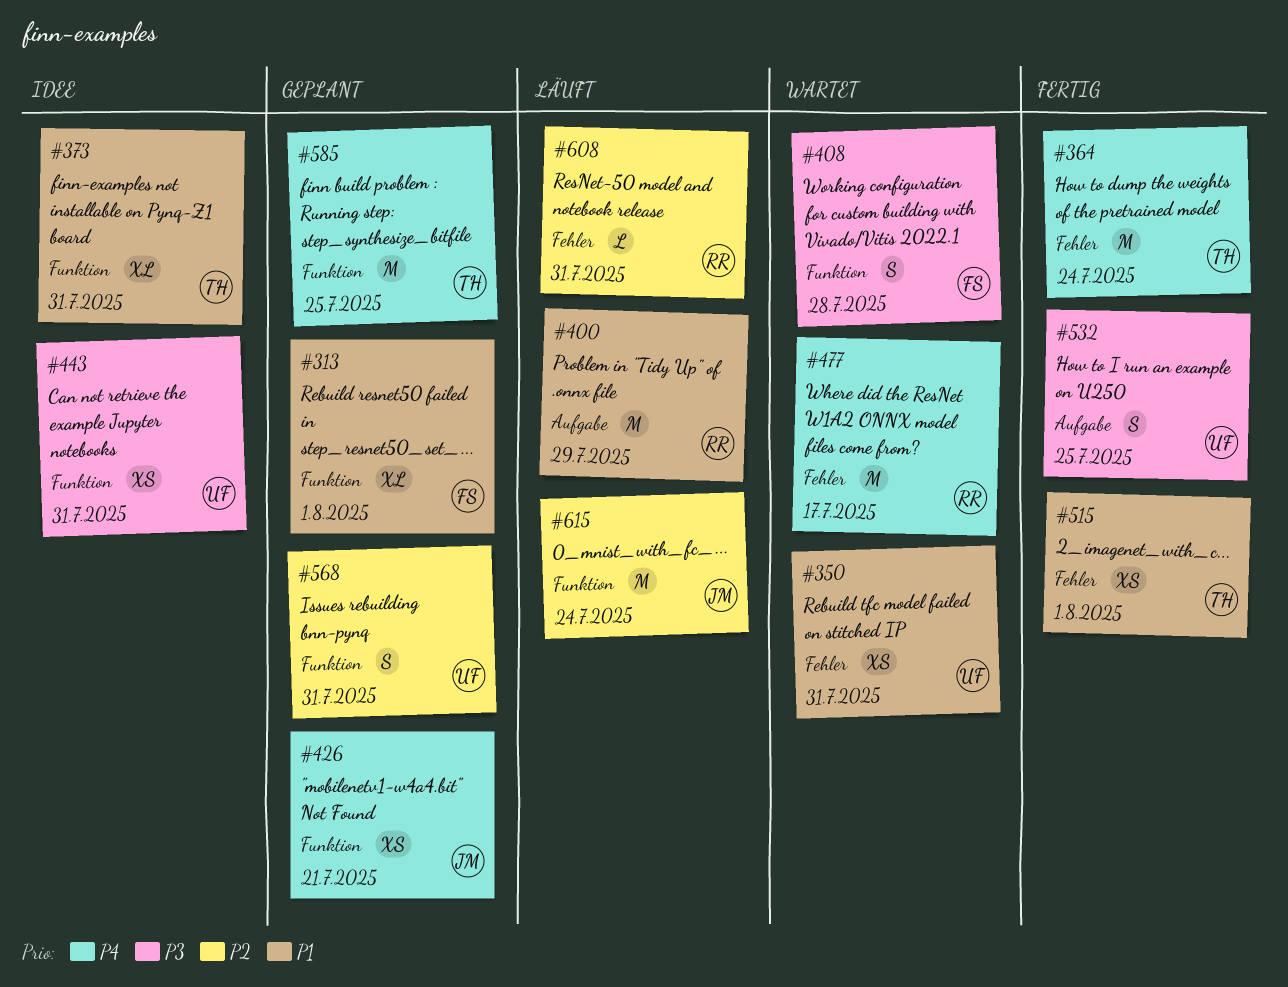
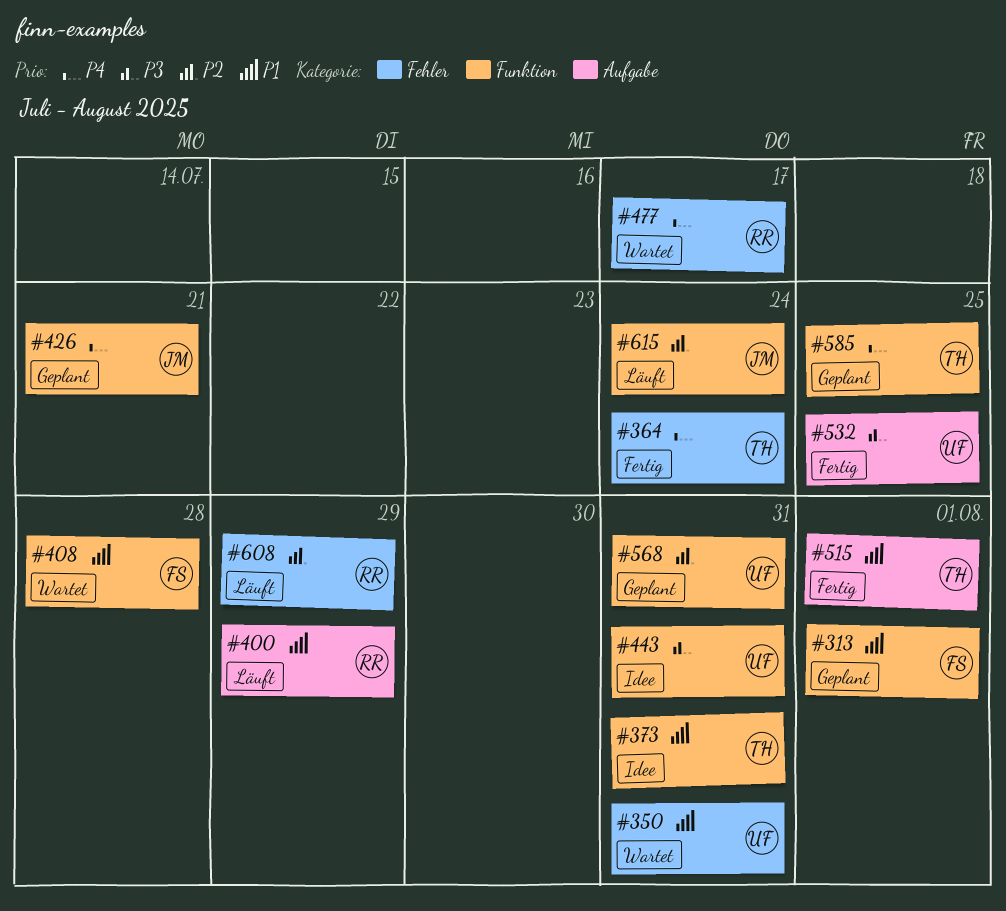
#408, priority: P3 -> P1
#515, label: Fehler -> Aufgabe
#608, due: Jul 31 -> Jul 29

